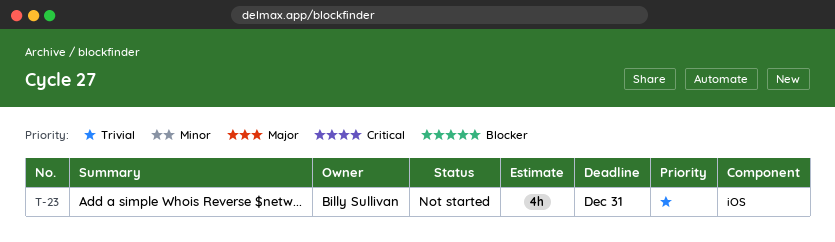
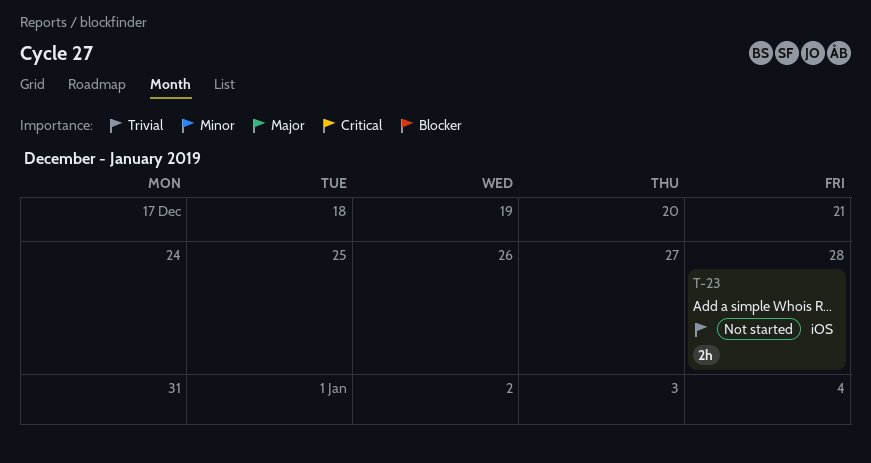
T-23, estimate: 4h -> 2h
T-23, due: Dec 31 -> Dec 28

